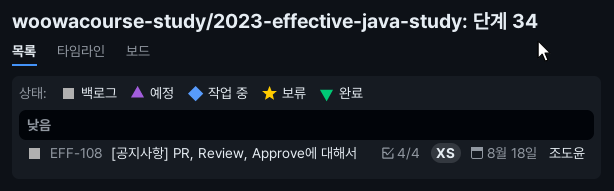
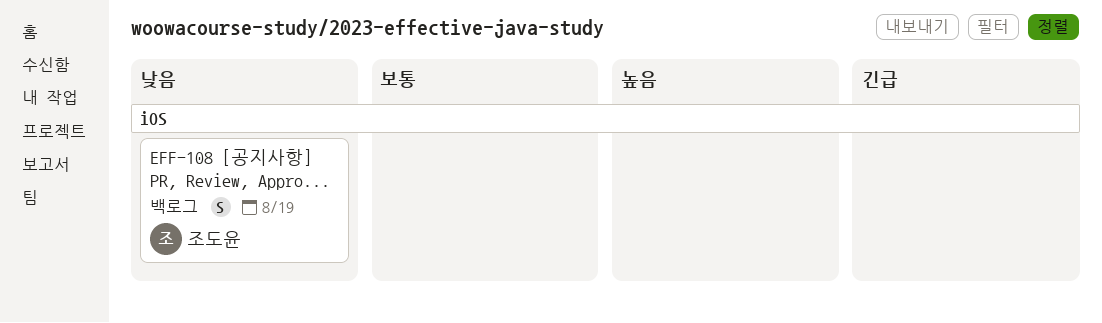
EFF-108, estimate: XS -> S
EFF-108, due: Aug 18 -> Aug 19

